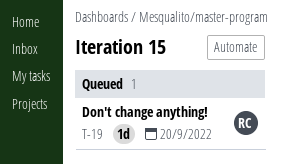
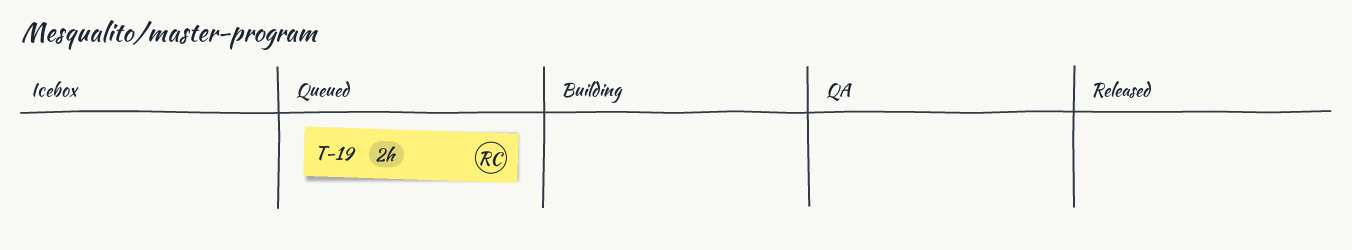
T-19, estimate: 1d -> 2h

